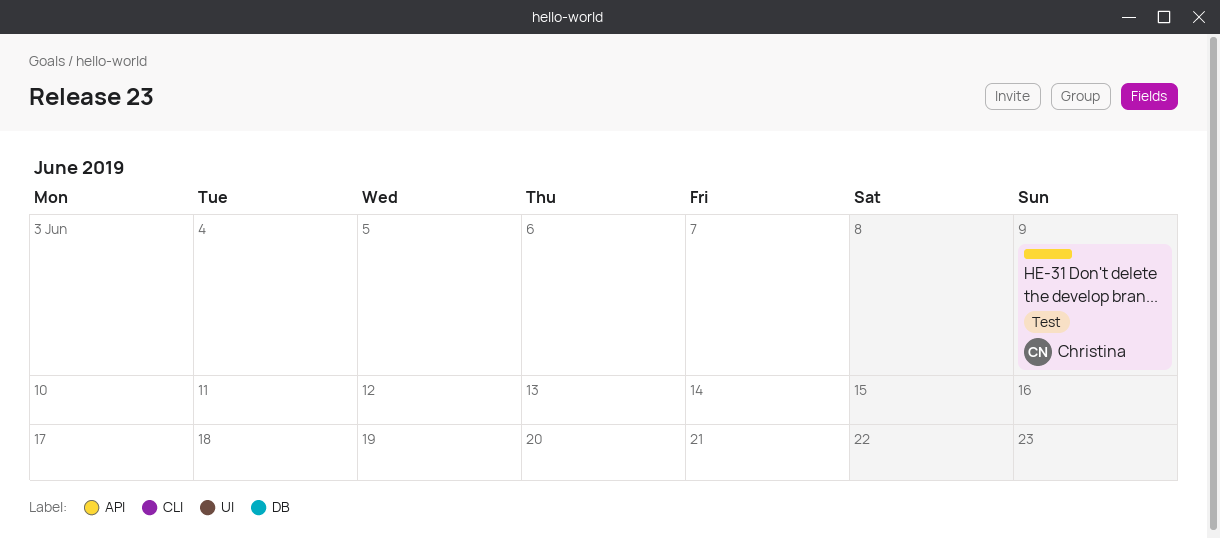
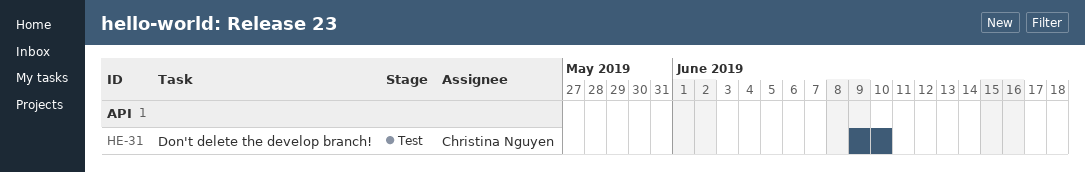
HE-31, due: Jun 9 -> Jun 10

